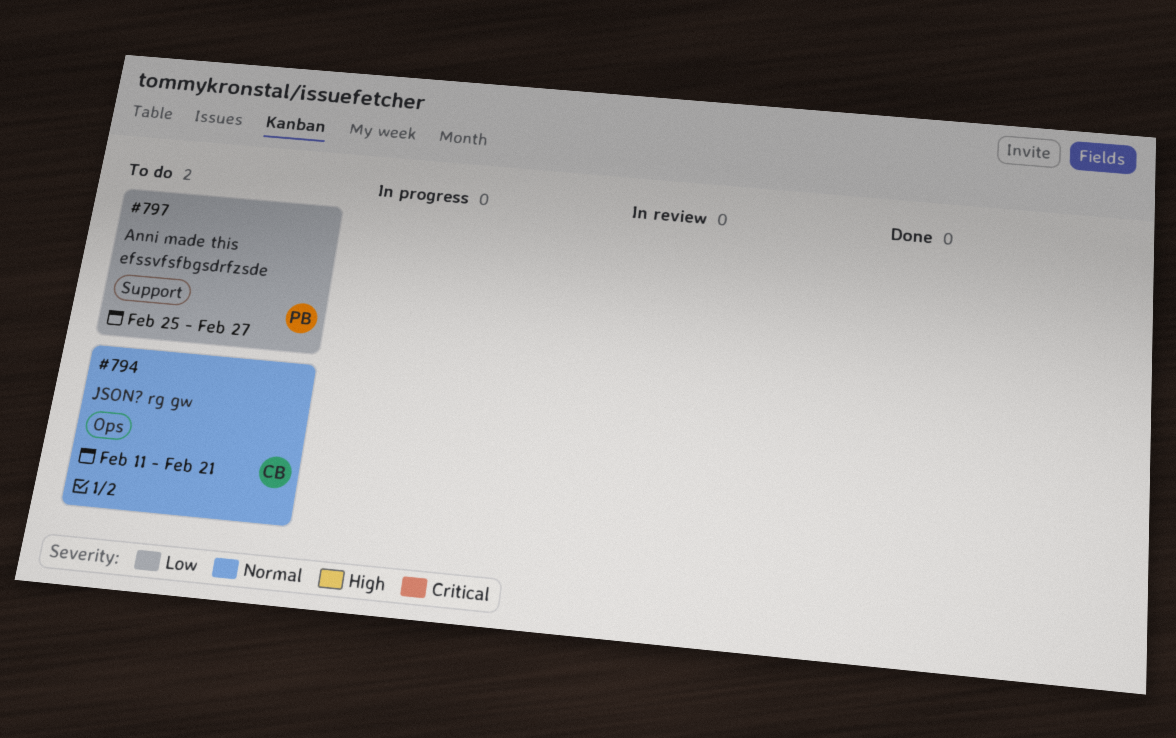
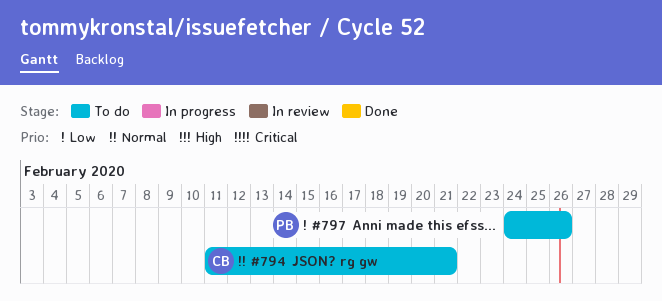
#797, start: Feb 25 -> Feb 24
#797, due: Feb 27 -> Feb 26

